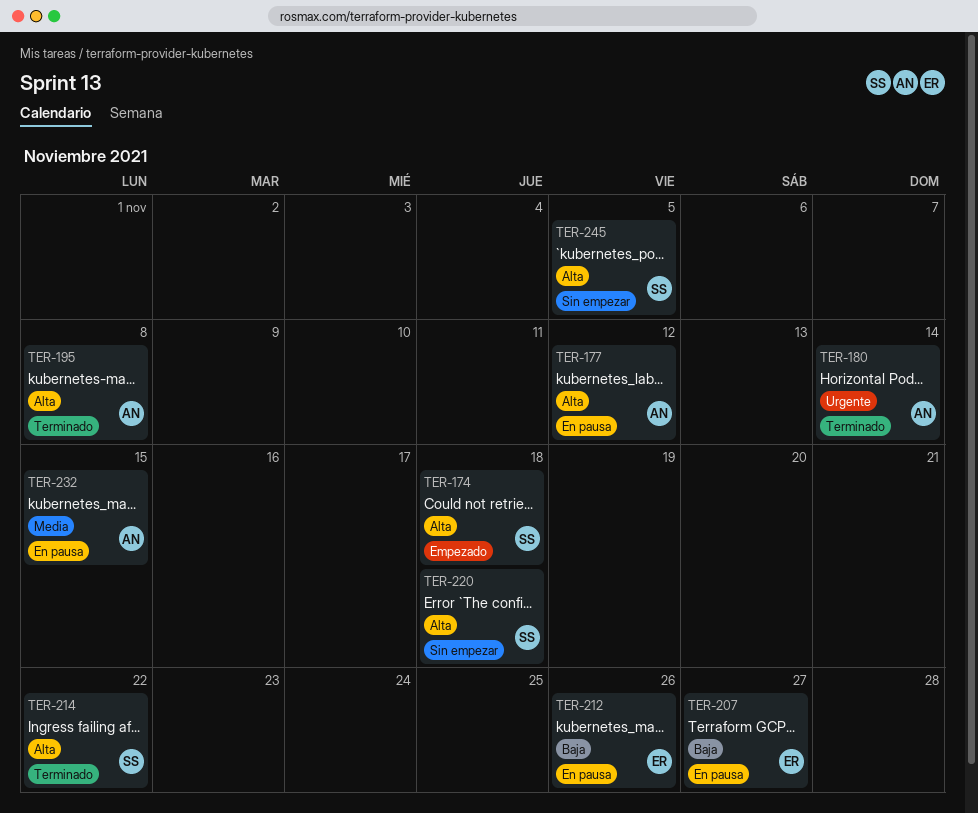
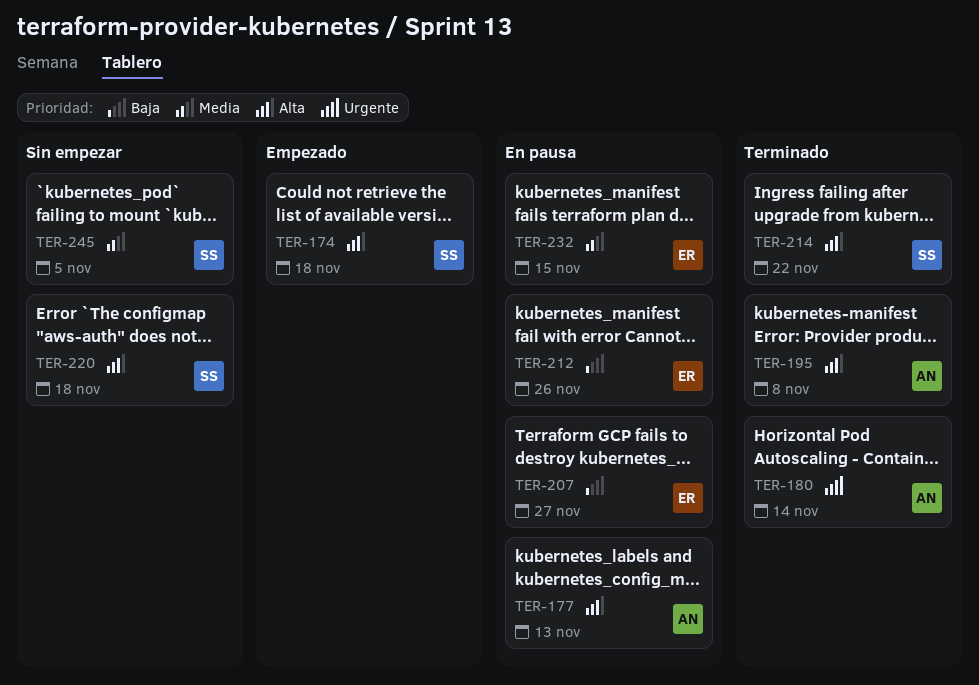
TER-177, due: Nov 12 -> Nov 13
TER-232, owner: AN -> ER
TER-245, priority: Alta -> Media

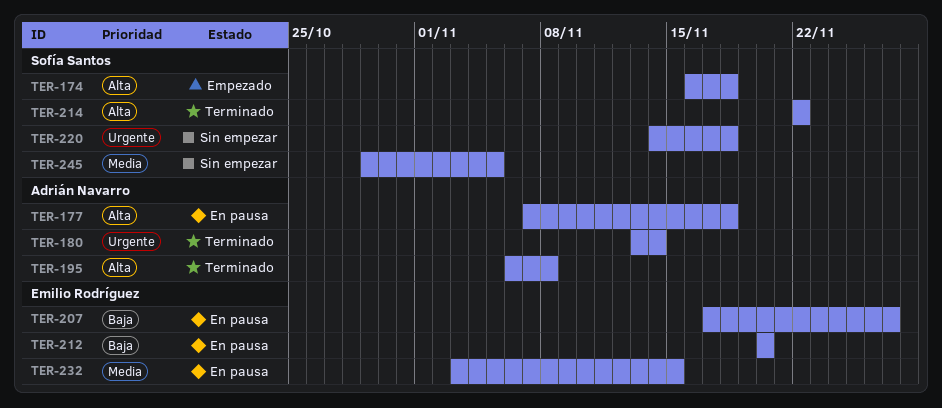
TER-177, due: Nov 13 -> Nov 18
TER-212, due: Nov 26 -> Nov 20
TER-220, priority: Alta -> Urgente

